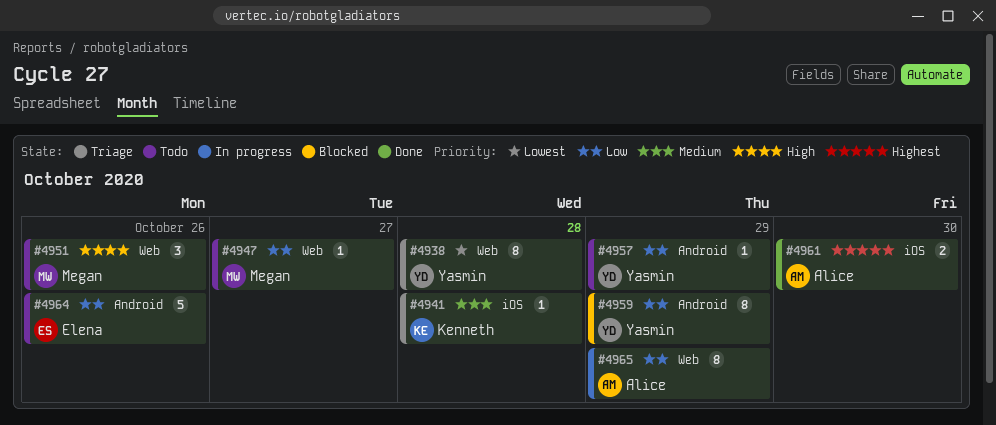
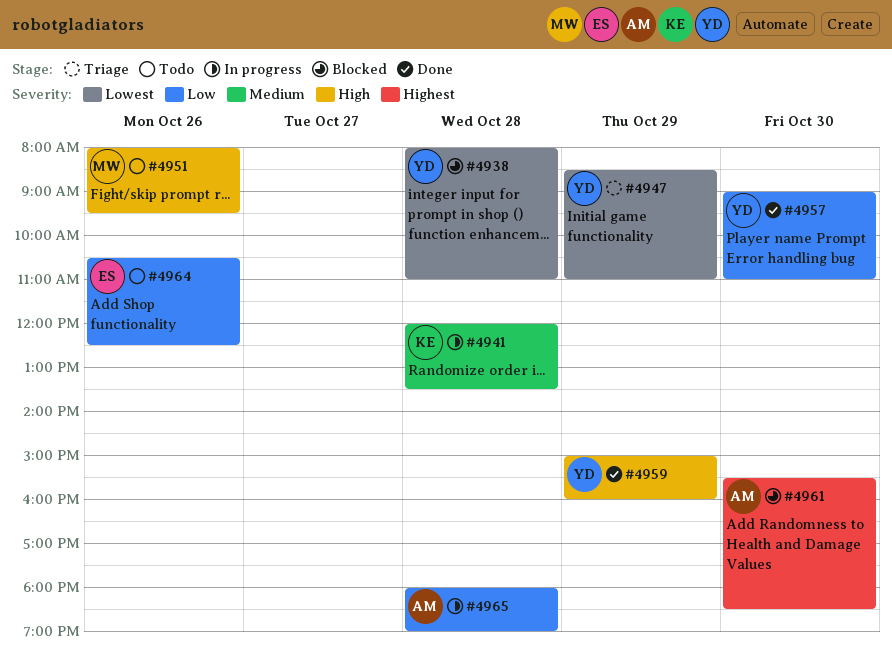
#4938, status: Triage -> Blocked
#4941, status: Triage -> In progress
#4947, status: Todo -> Triage
#4947, owner: Megan -> Yasmin
#4947, priority: Low -> Lowest
#4947, day: Oct 27 -> Oct 29
#4957, status: Todo -> Done
#4957, day: Oct 29 -> Oct 30
#4959, status: Blocked -> Done
#4959, priority: Low -> High
#4961, status: Done -> Blocked
#4965, day: Oct 29 -> Oct 28

